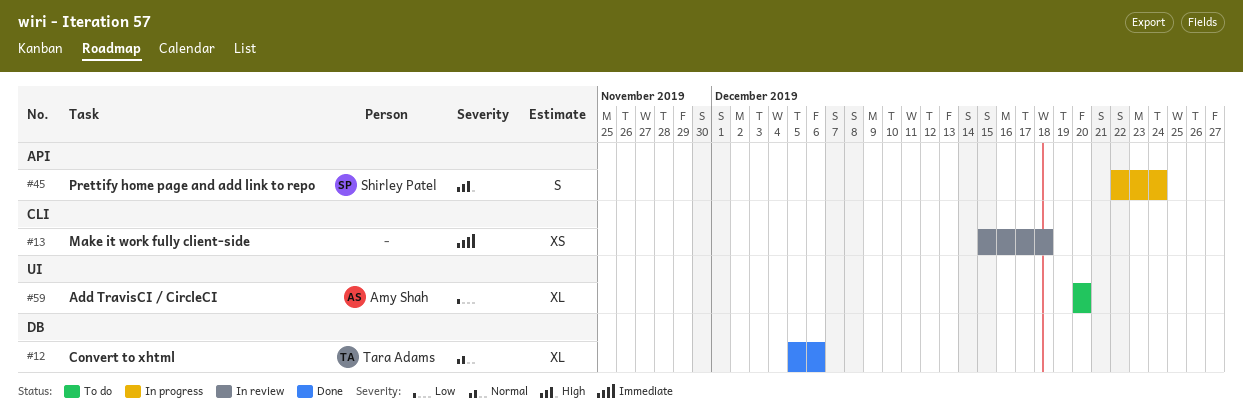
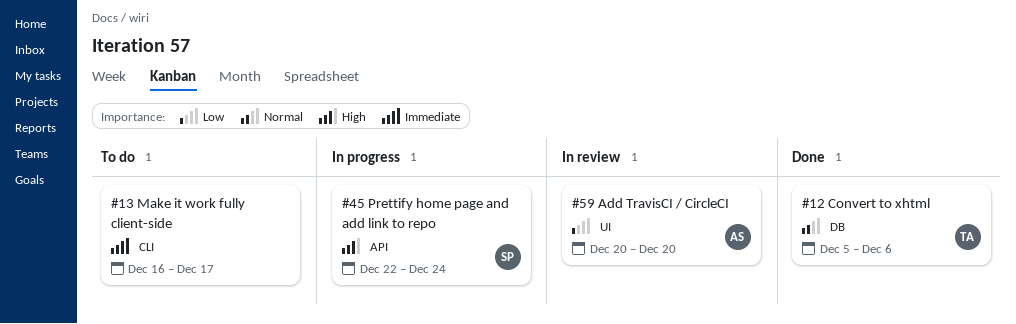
#13, status: In review -> To do
#13, start: Dec 15 -> Dec 16
#13, due: Dec 18 -> Dec 17
#59, status: To do -> In review

